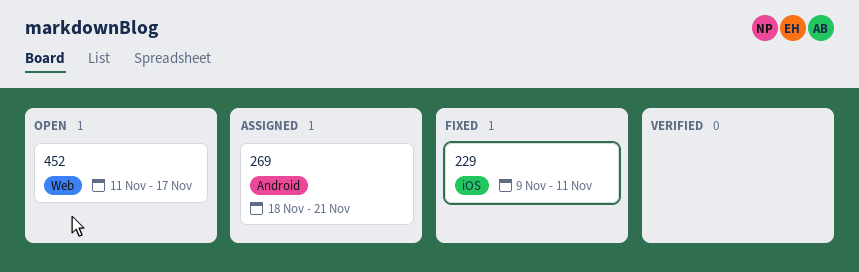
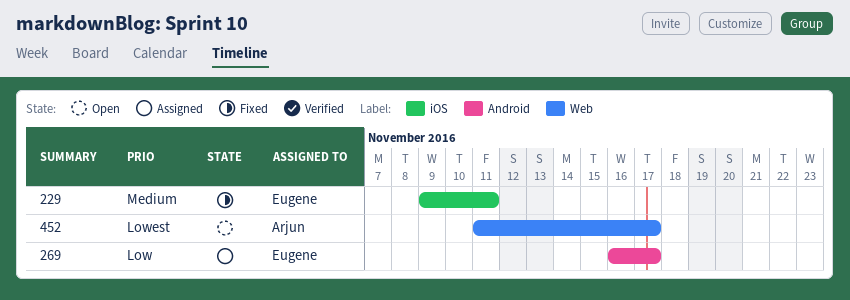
269, start: Nov 18 -> Nov 16
269, due: Nov 21 -> Nov 17

